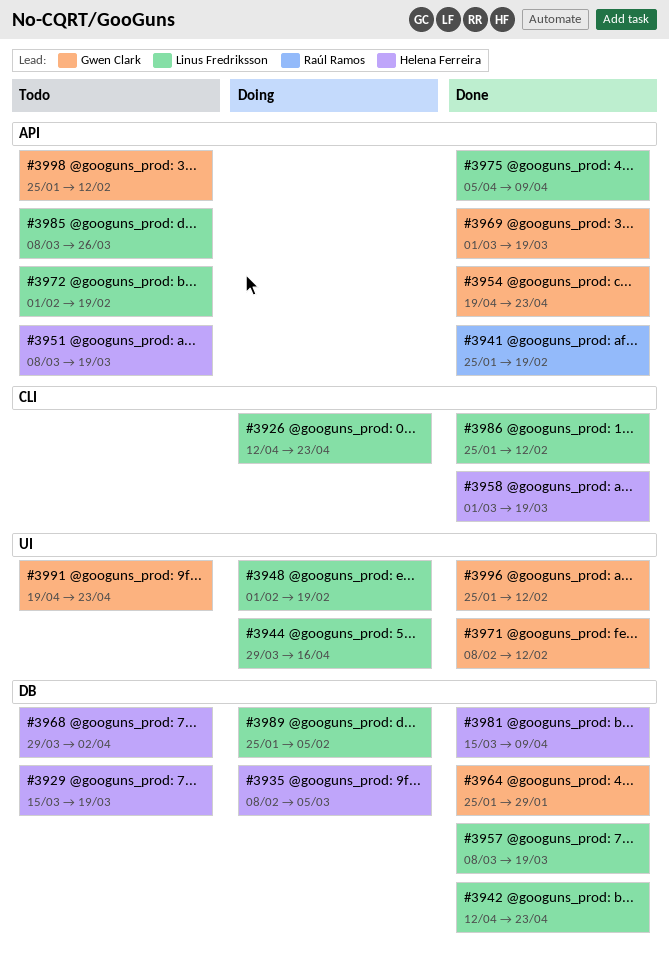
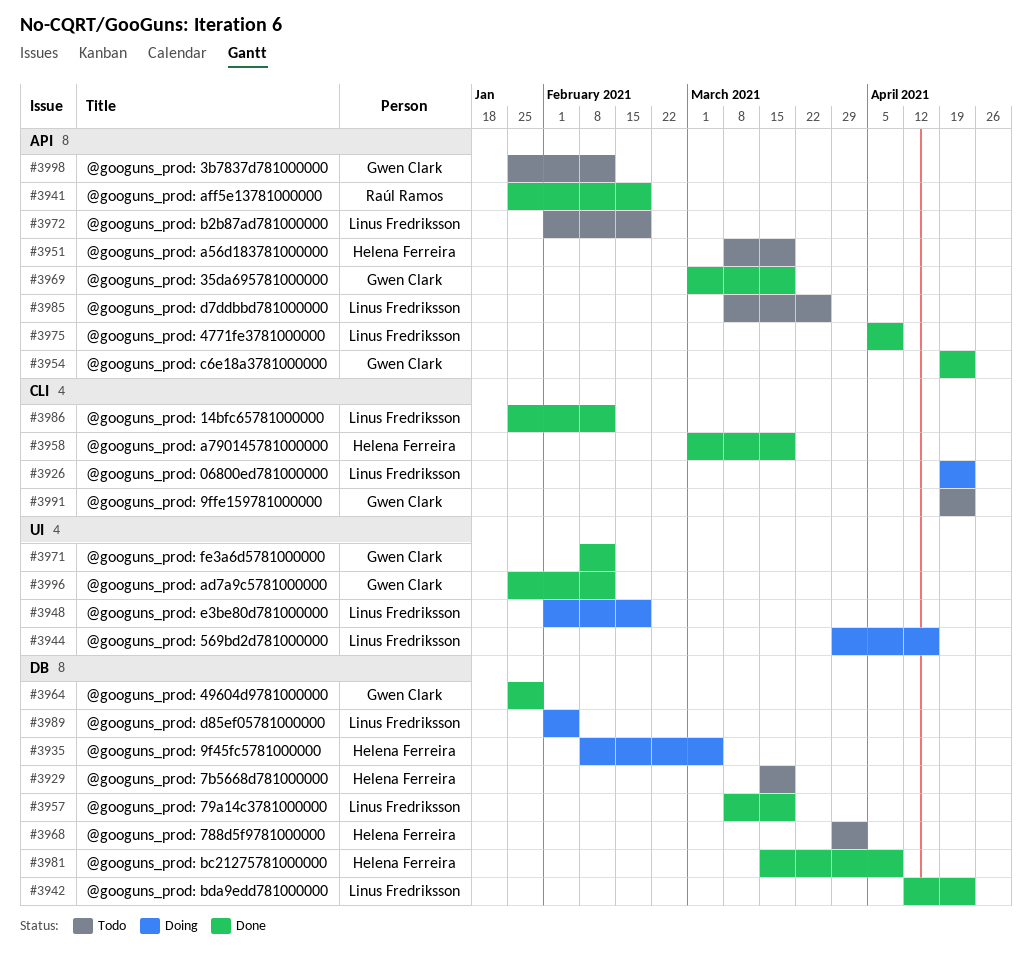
#3926, start: Apr 12 -> Apr 19
#3989, start: Jan 25 -> Feb 1
#3991, label: UI -> CLI

